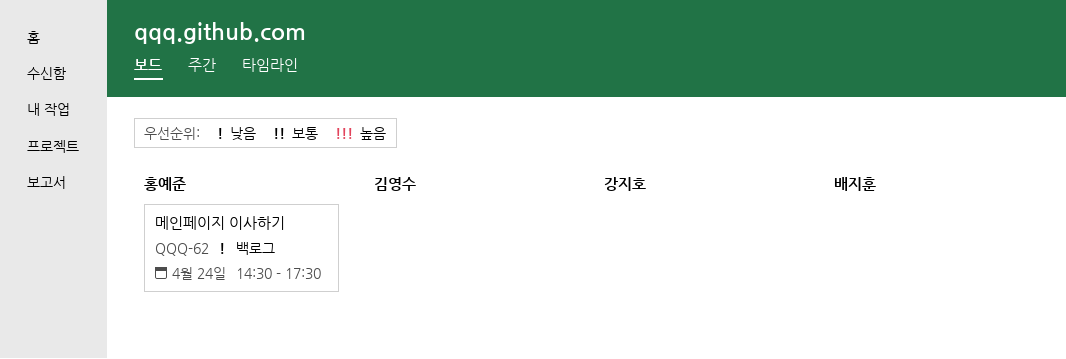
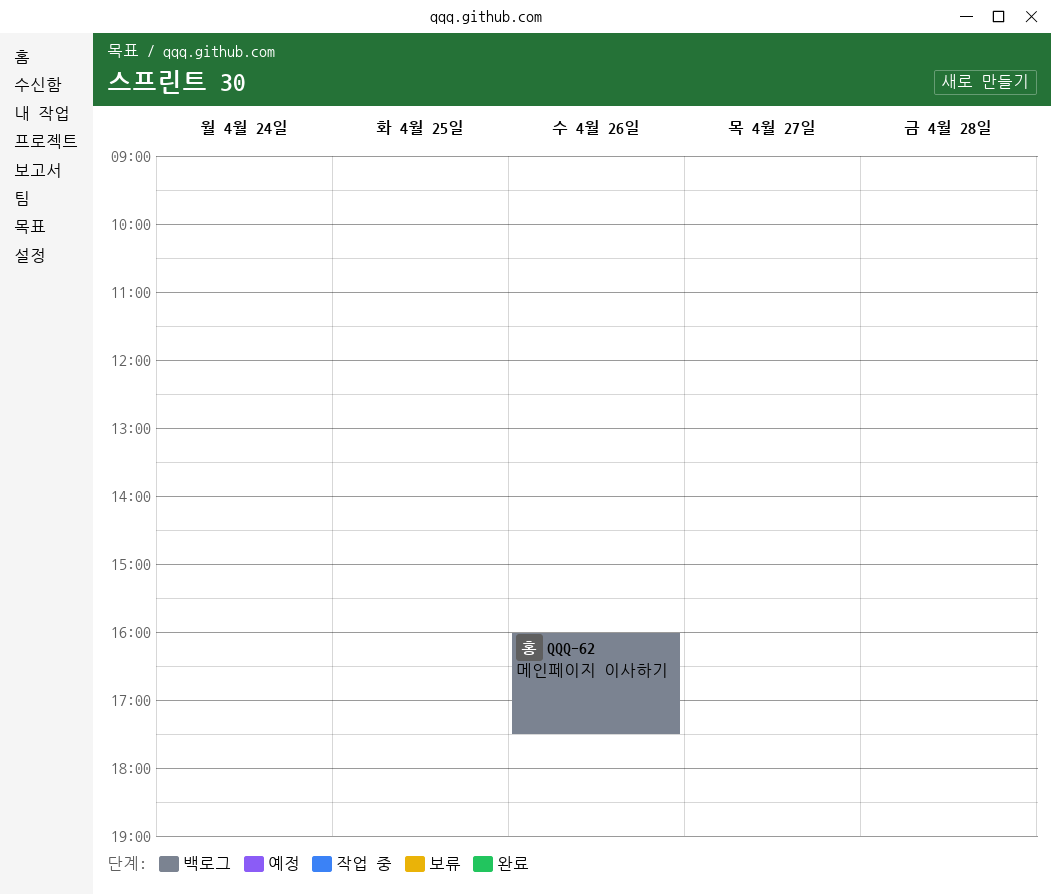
QQQ-62, day: Apr 24 -> Apr 26
QQQ-62, begins: 14:30 -> 16:00

